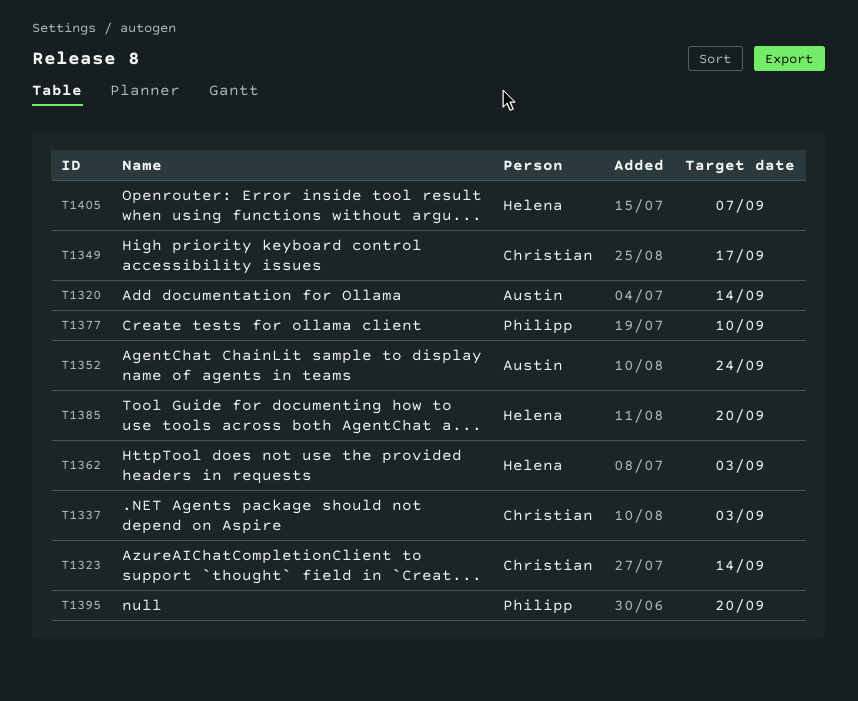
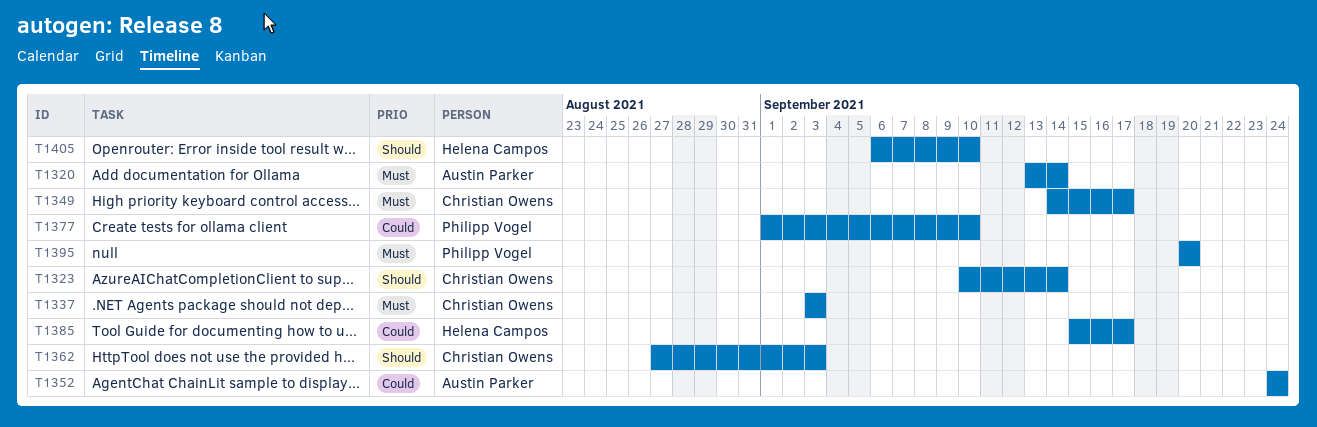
T1362, owner: Helena Campos -> Christian Owens
T1385, due: Sep 20 -> Sep 17
T1405, due: Sep 7 -> Sep 10

